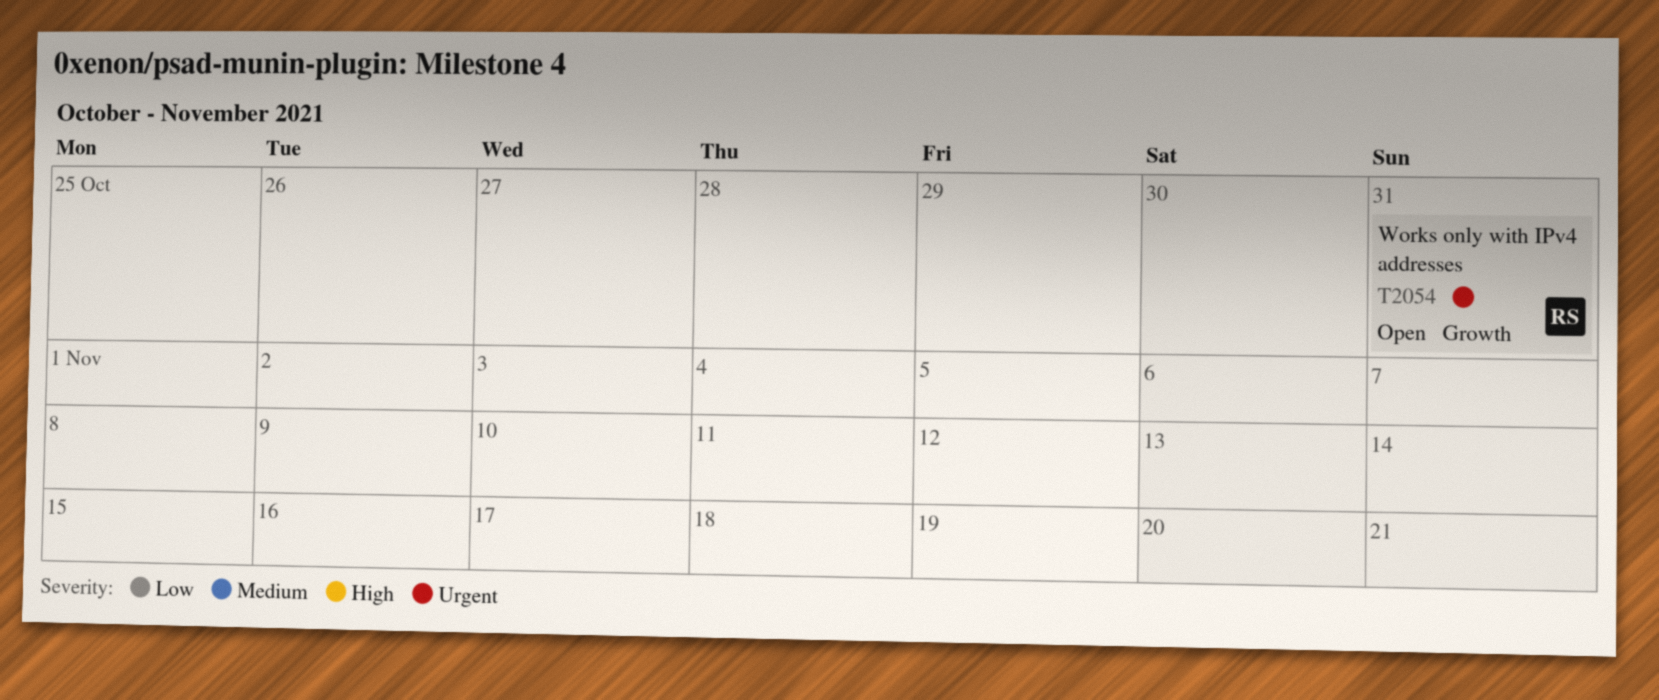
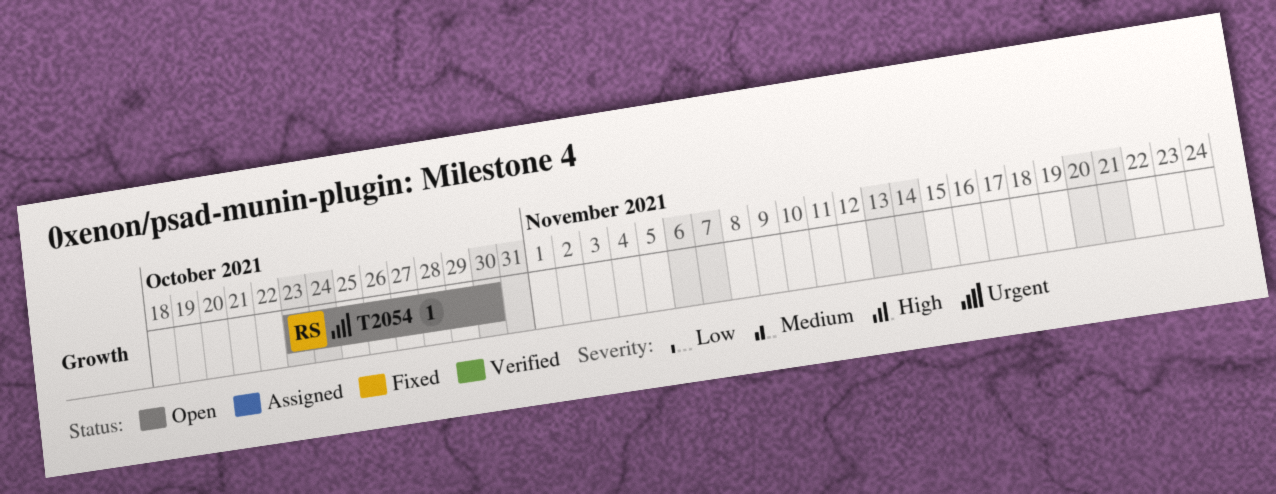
T2054, due: Oct 31 -> Oct 30

